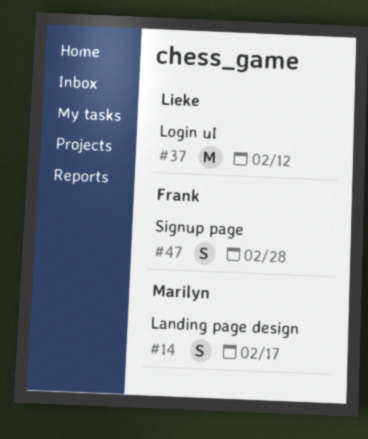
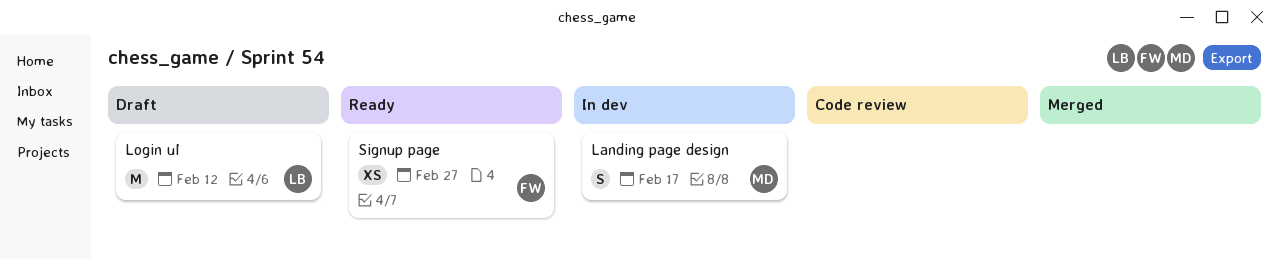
Signup page, estimate: S -> XS
Signup page, due: Feb 28 -> Feb 27

